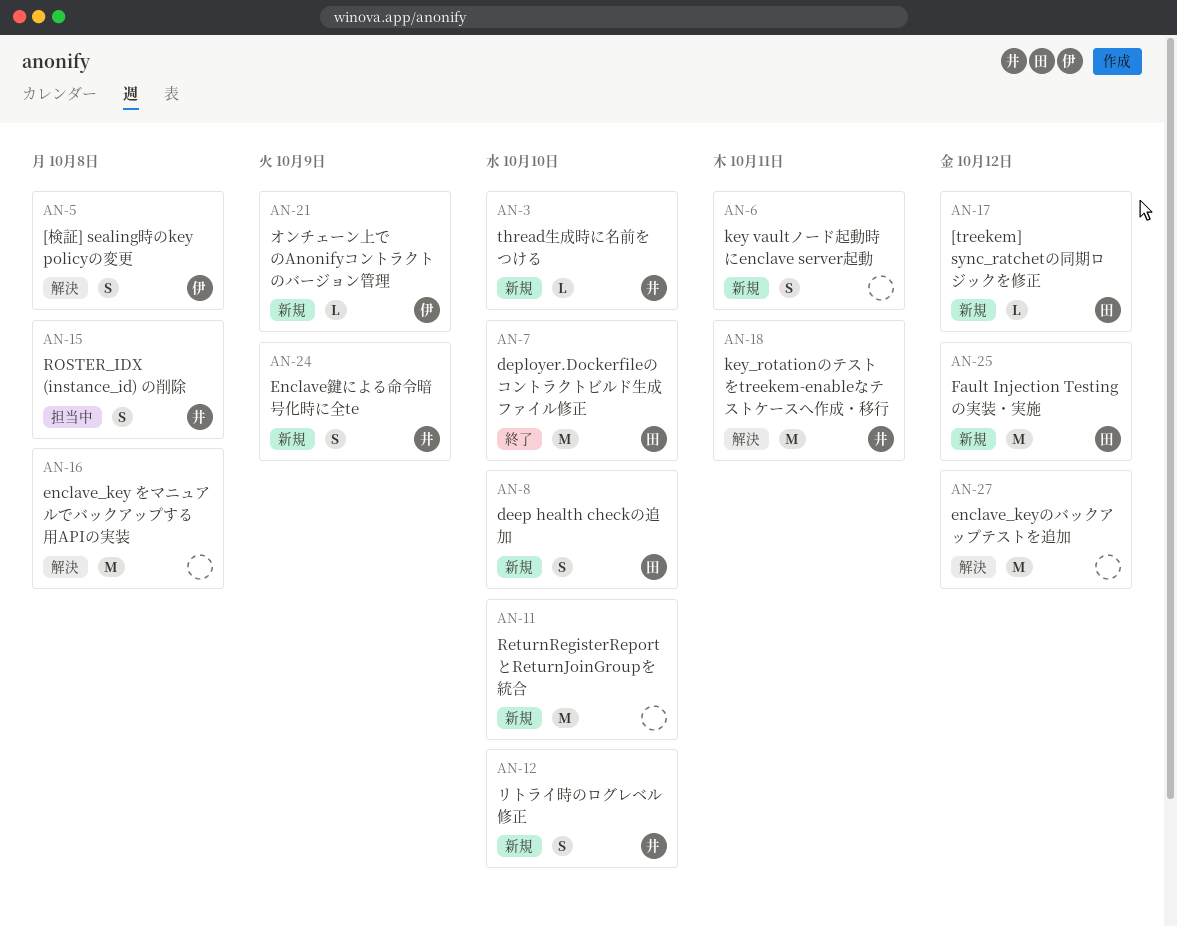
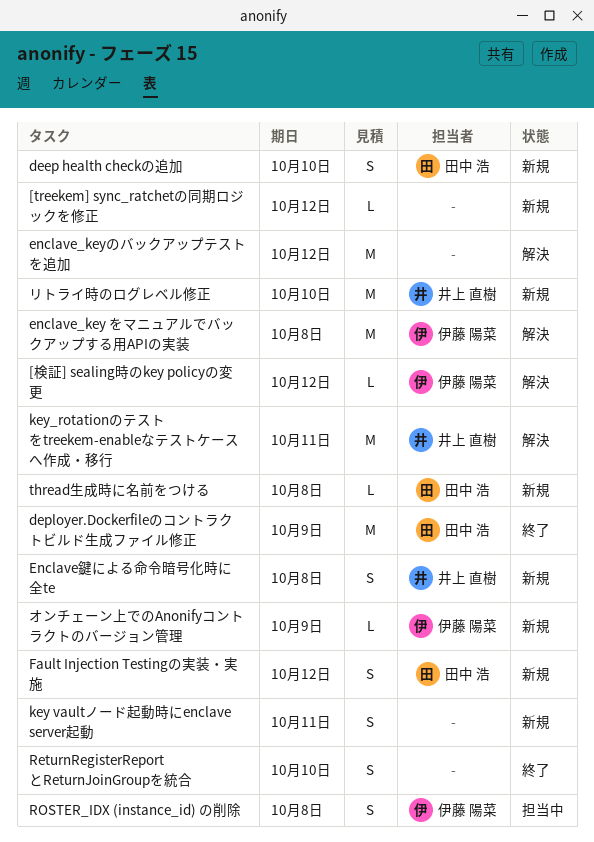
[treekem] sync_ratchetの同期ロジックを修正, owner: 田中 浩 -> none
[検証] sealing時のkey policyの変更, estimate: S -> L
[検証] sealing時のkey policyの変更, due: Oct 8 -> Oct 12
deployer.Dockerfileのコントラクトビルド生成ファイル修正, due: Oct 10 -> Oct 9
enclave_key をマニュアルでバックアップする用APIの実装, owner: none -> 伊藤 陽菜
Enclave鍵による命令暗号化時に全te, due: Oct 9 -> Oct 8
Fault Injection Testingの実装・実施, estimate: M -> S
ReturnRegisterReportとReturnJoinGroupを統合, status: 新規 -> 終了
ReturnRegisterReportとReturnJoinGroupを統合, estimate: M -> S
ROSTER_IDX (instance_id) の削除, owner: 井上 直樹 -> 伊藤 陽菜
thread生成時に名前をつける, owner: 井上 直樹 -> 田中 浩
thread生成時に名前をつける, due: Oct 10 -> Oct 8
リトライ時のログレベル修正, estimate: S -> M

